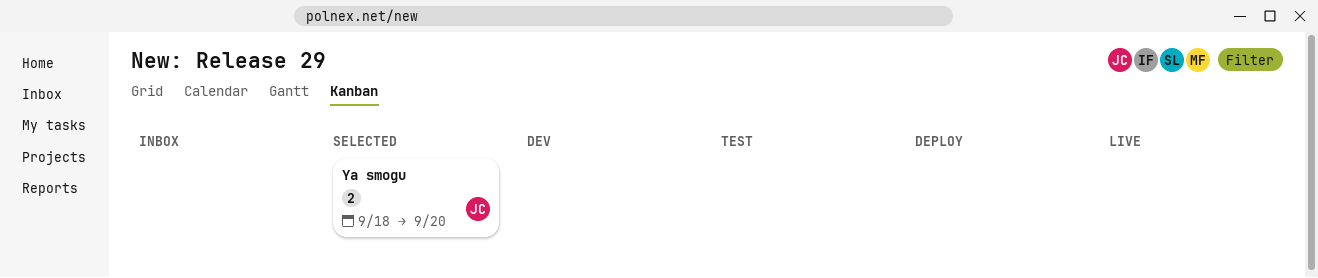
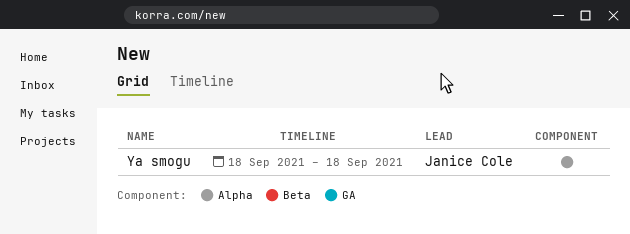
Ya smogu, due: Sep 20 -> Sep 18

